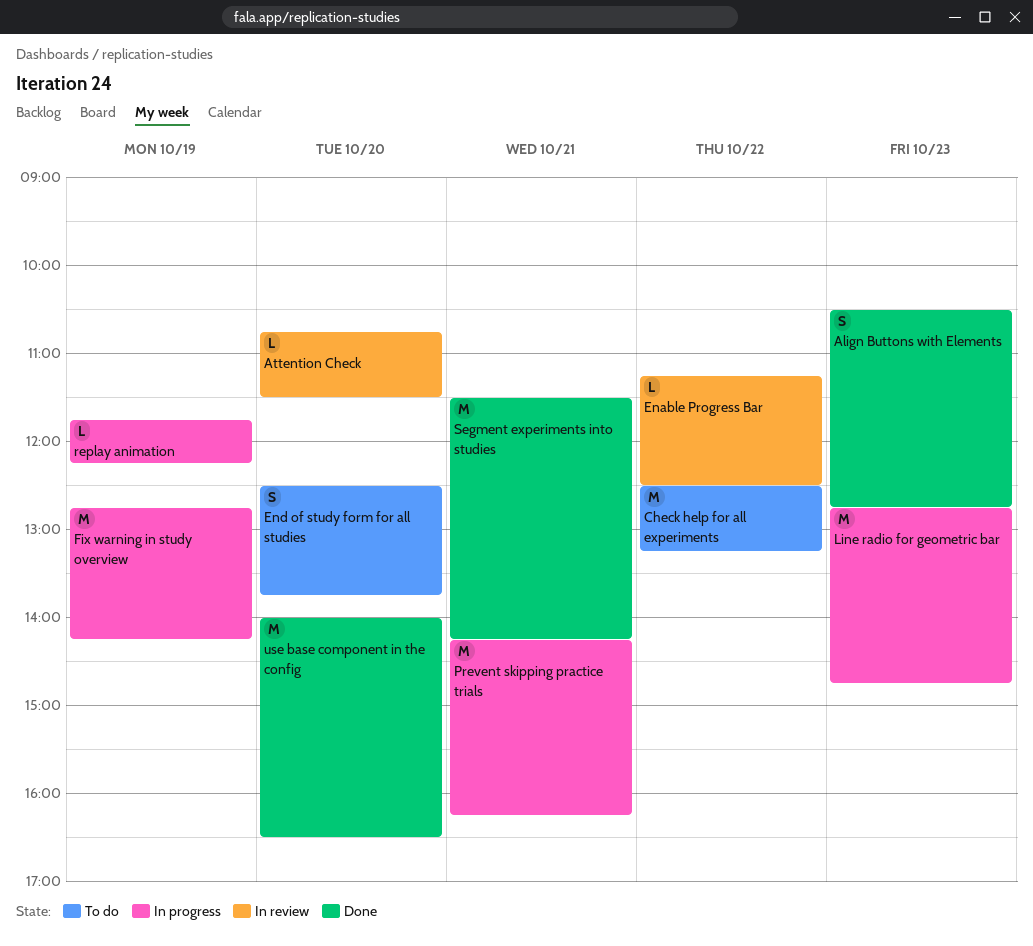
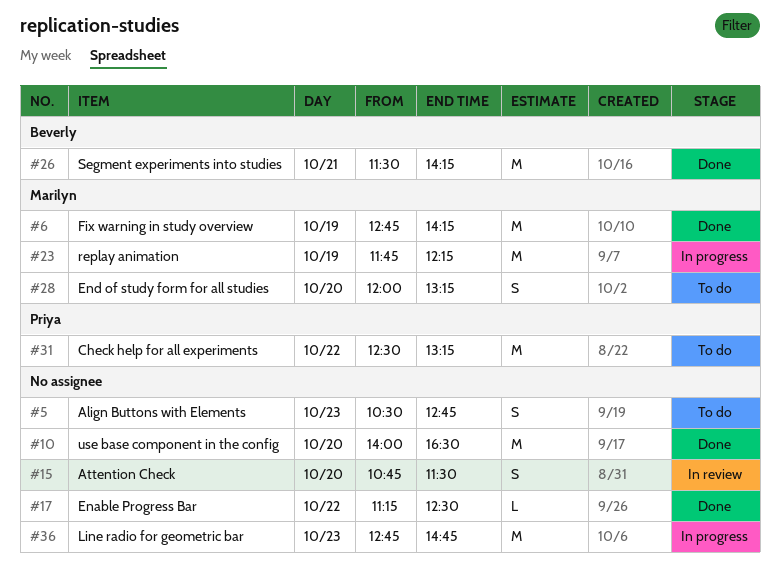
Align Buttons with Elements, status: Done -> To do
Attention Check, estimate: L -> S
Enable Progress Bar, status: In review -> Done
End of study form for all studies, begins: 12:30 -> 12:00
End of study form for all studies, ends: 13:45 -> 13:15
Fix warning in study overview, status: In progress -> Done
Prevent skipping practice trials: present -> none
replay animation, estimate: L -> M

